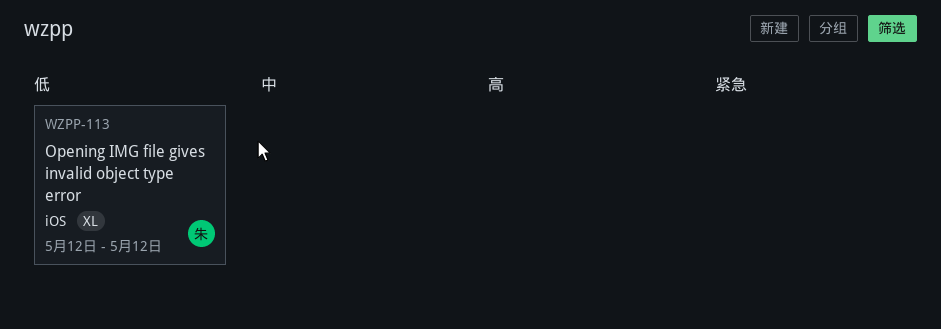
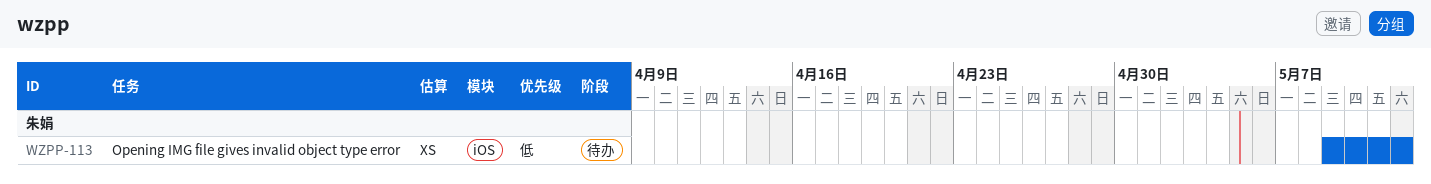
WZPP-113, estimate: XL -> XS
WZPP-113, start: May 12 -> May 9

